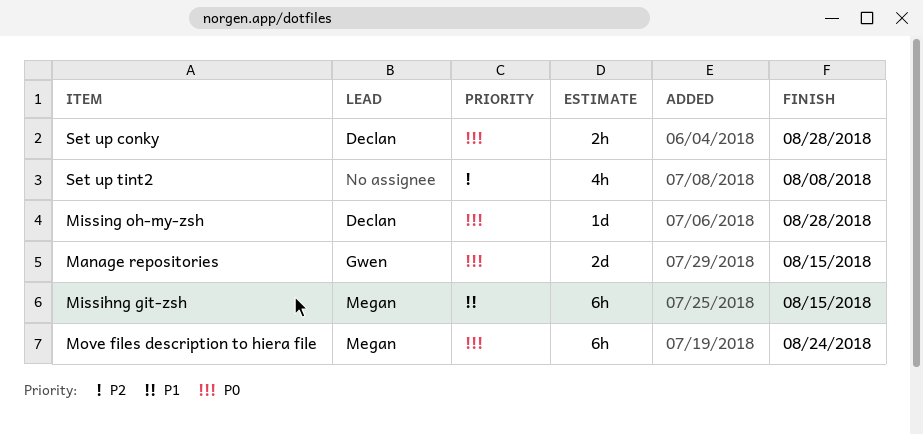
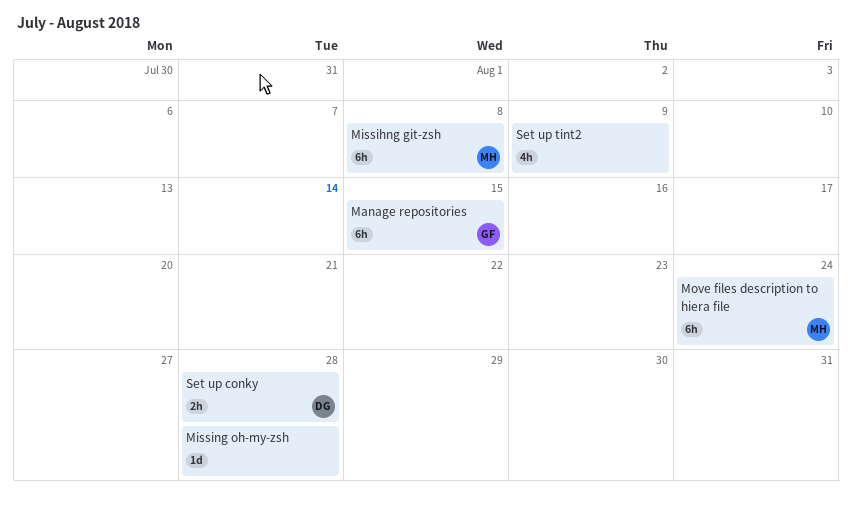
Manage repositories, estimate: 2d -> 6h
Missihng git-zsh, due: Aug 15 -> Aug 8
Missing oh-my-zsh, owner: Declan -> none
Set up tint2, due: Aug 8 -> Aug 9

